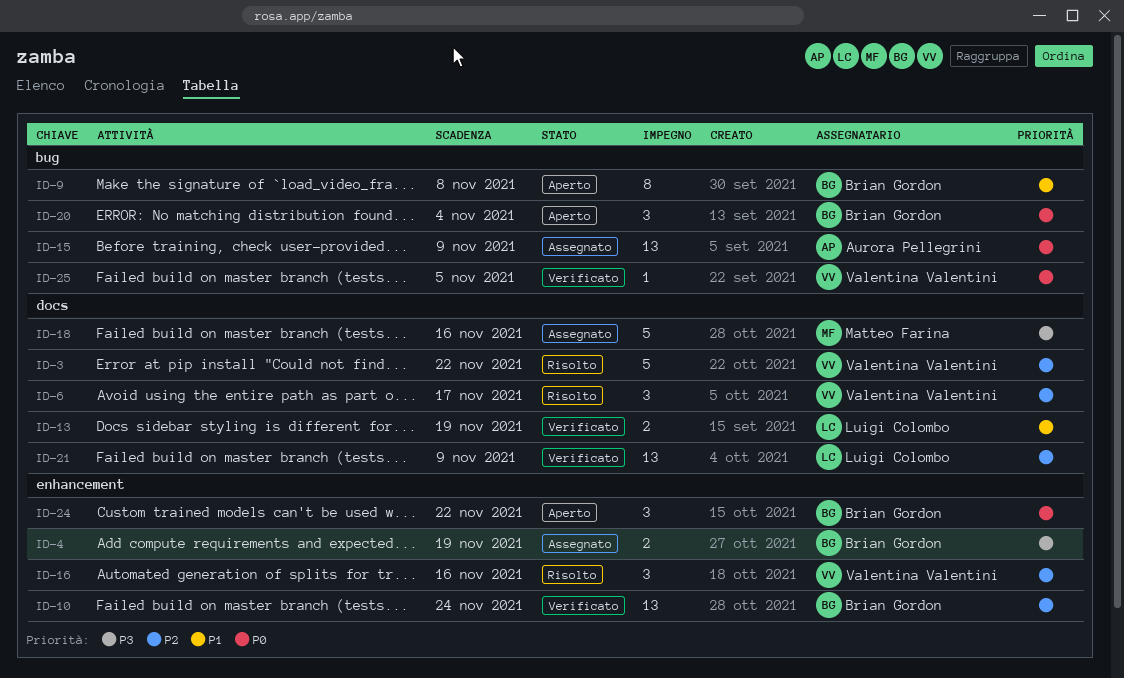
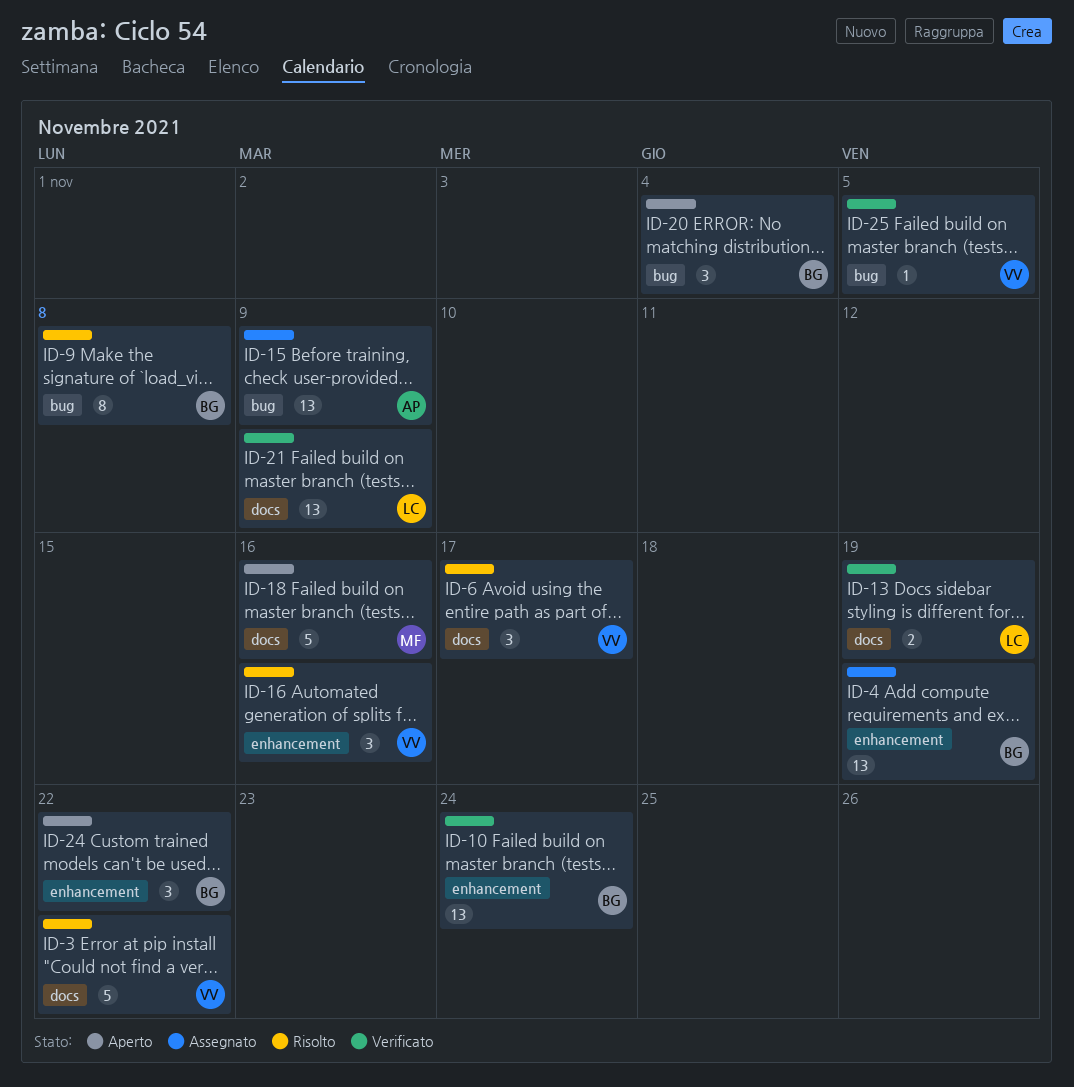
ID-4, estimate: 2 -> 13
ID-9, status: Aperto -> Risolto
ID-18, status: Assegnato -> Aperto

